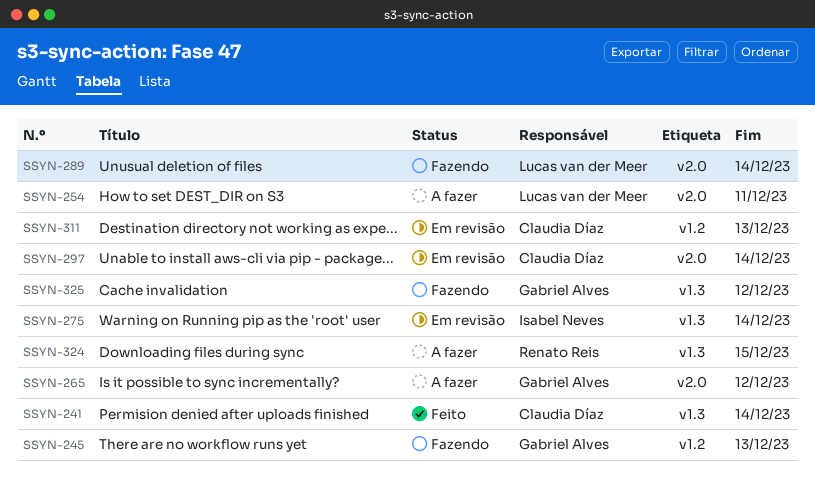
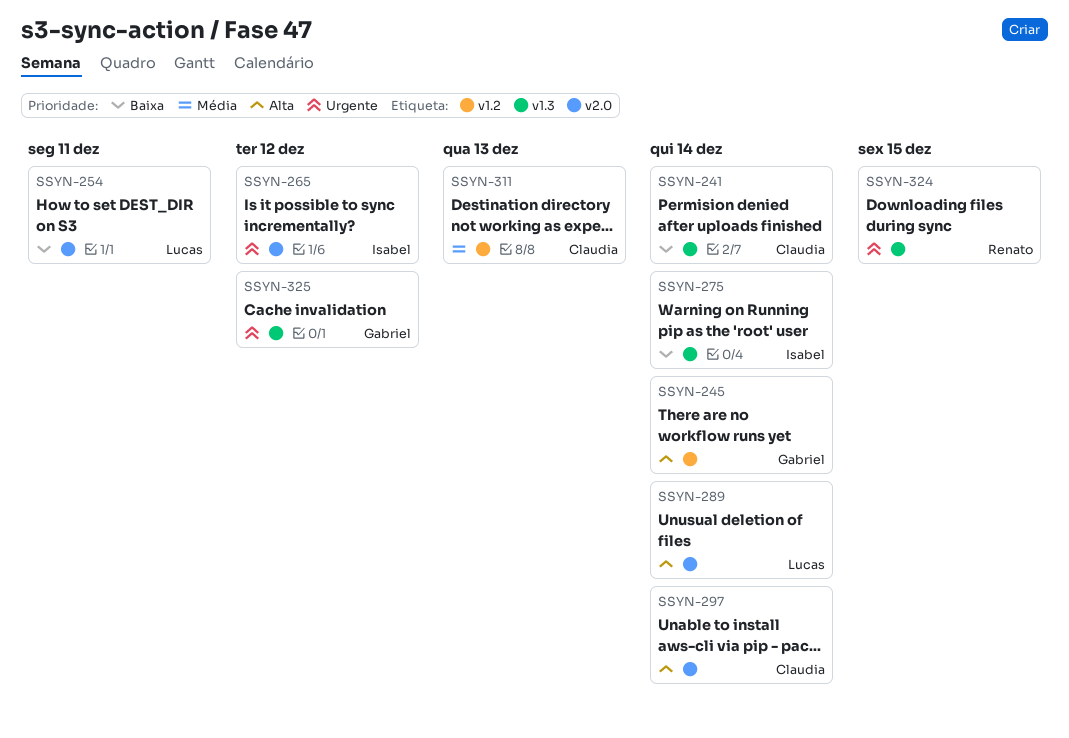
SSYN-245, due: Dec 13 -> Dec 14
SSYN-265, owner: Gabriel Alves -> Isabel Neves

